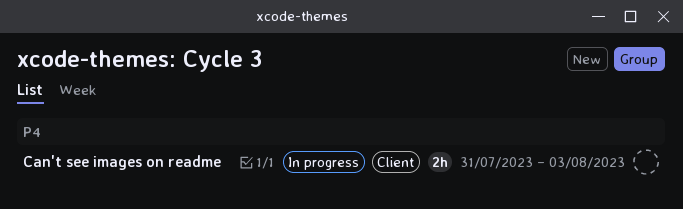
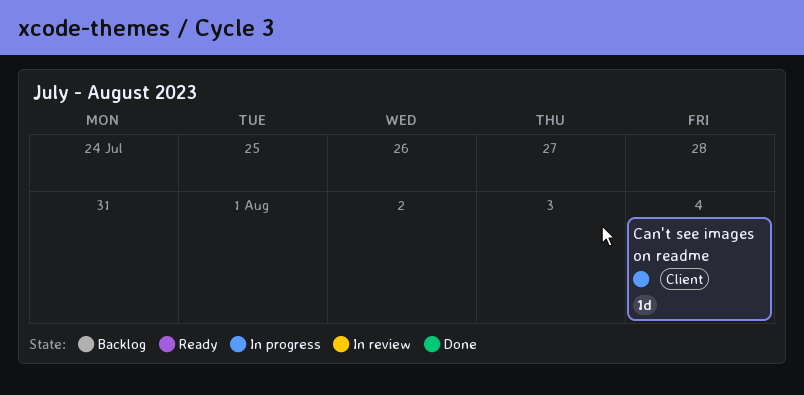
Can't see images on readme, estimate: 2h -> 1d
Can't see images on readme, due: Aug 3 -> Aug 4

